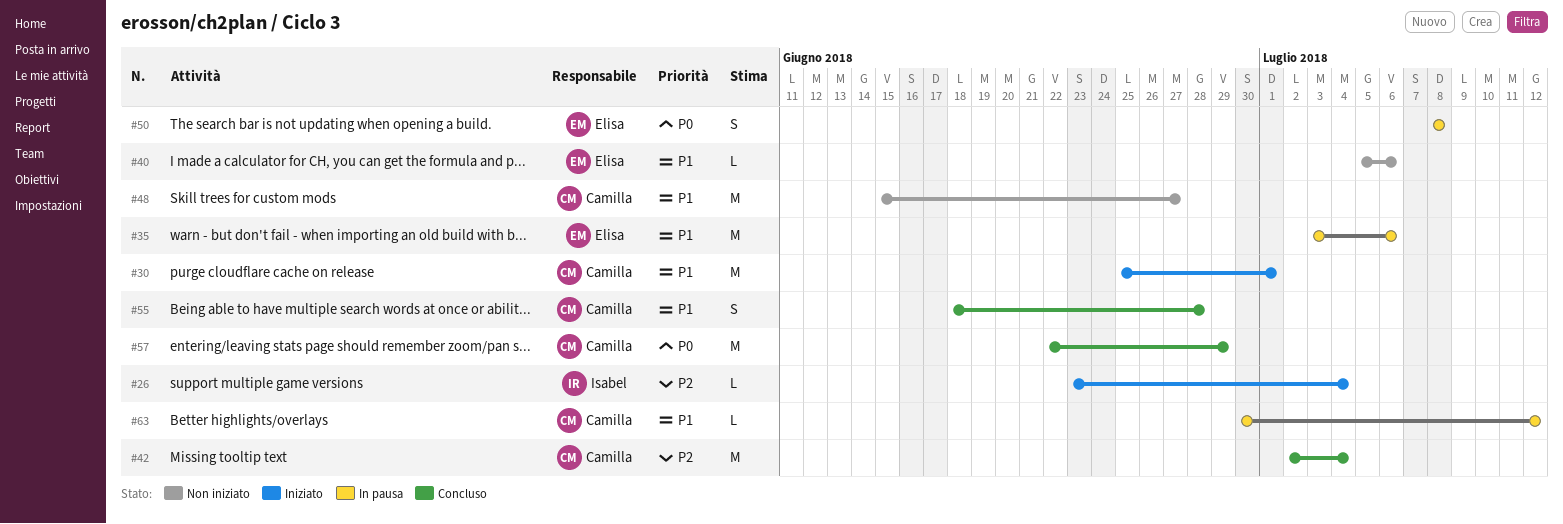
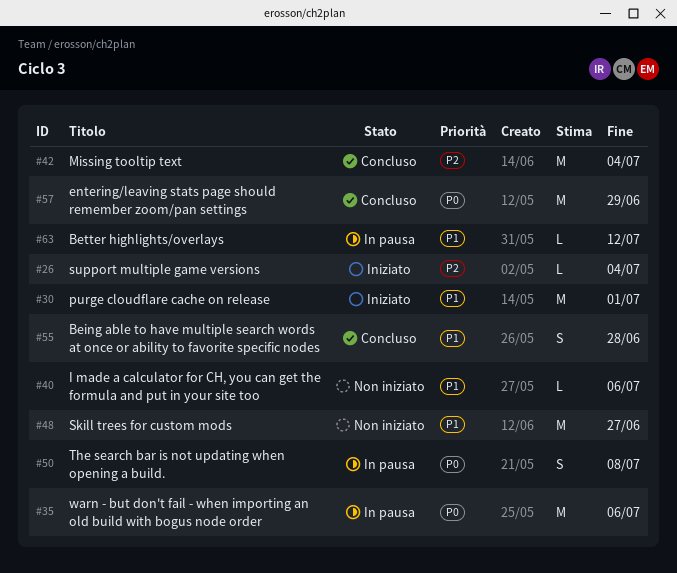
#35, priority: P1 -> P0

